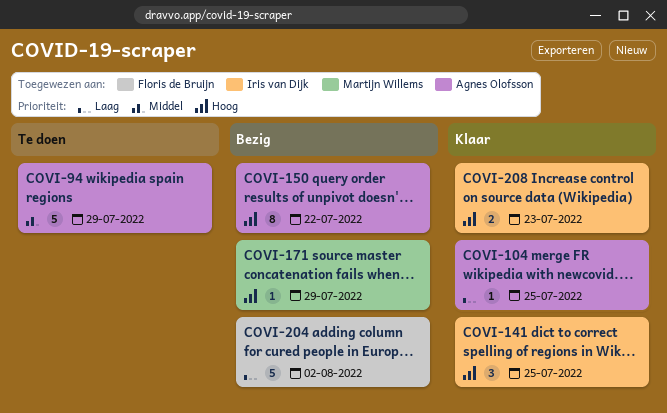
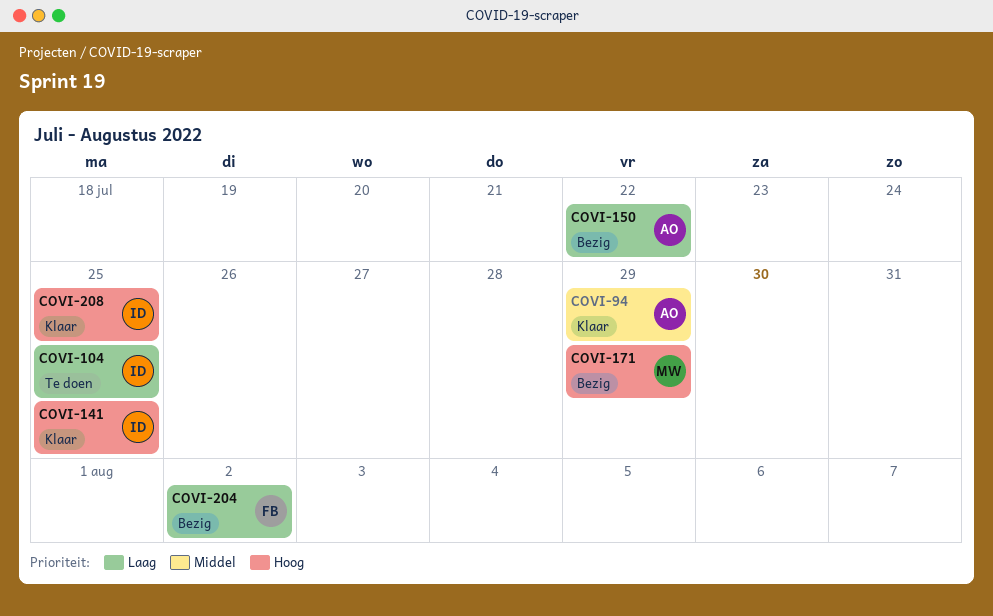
COVI-94, status: Te doen -> Klaar
COVI-104, status: Klaar -> Te doen
COVI-104, owner: Agnes Olofsson -> Iris van Dijk
COVI-150, priority: Hoog -> Laag
COVI-208, due: Jul 23 -> Jul 25

